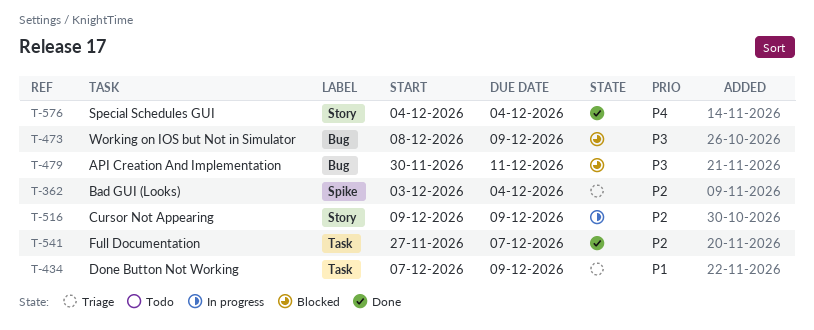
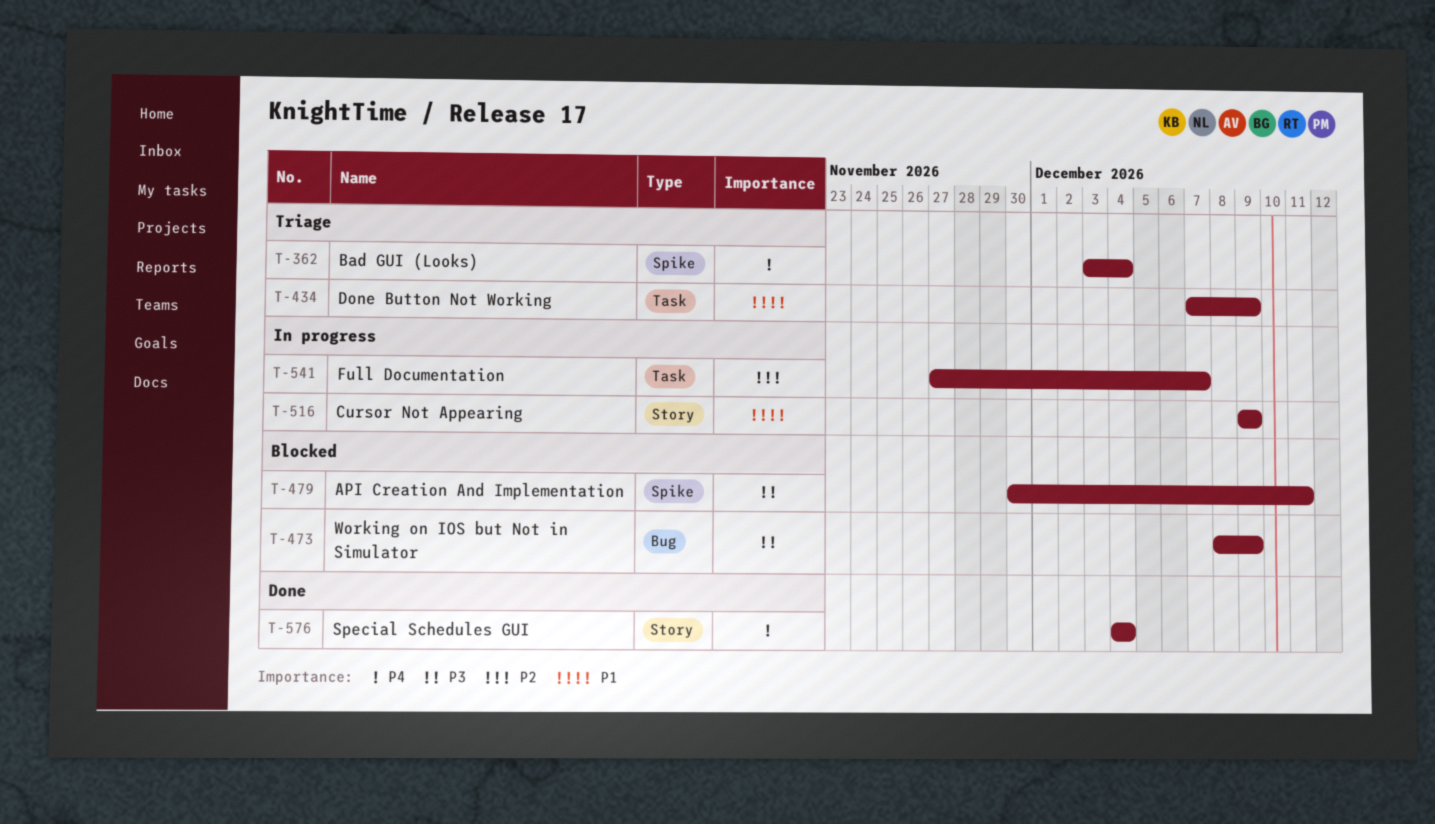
T-362, priority: P2 -> P4
T-479, label: Bug -> Spike
T-516, priority: P2 -> P1
T-541, status: Done -> In progress

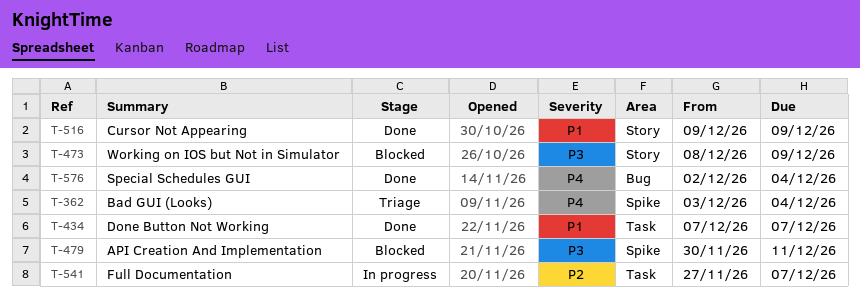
T-434, status: Triage -> Done
T-434, due: Dec 9 -> Dec 7
T-473, label: Bug -> Story
T-516, status: In progress -> Done
T-576, label: Story -> Bug
T-576, start: Dec 4 -> Dec 2

